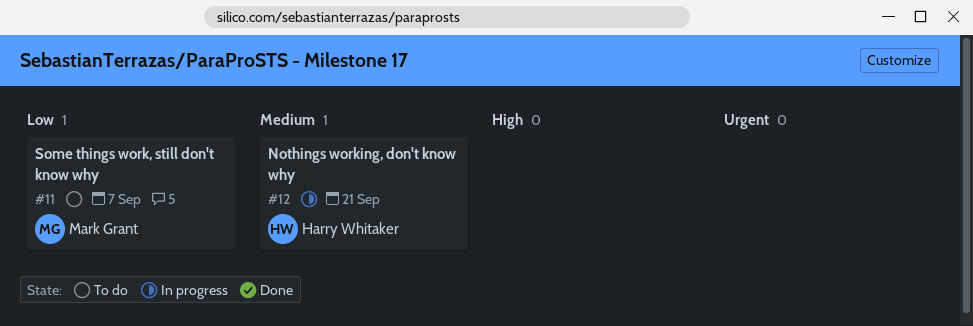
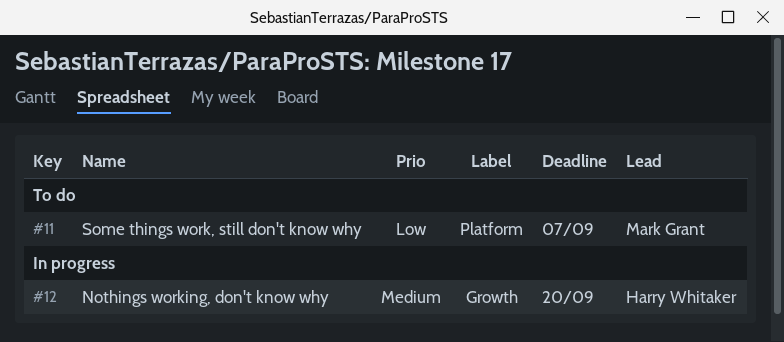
#12, due: Sep 21 -> Sep 20

